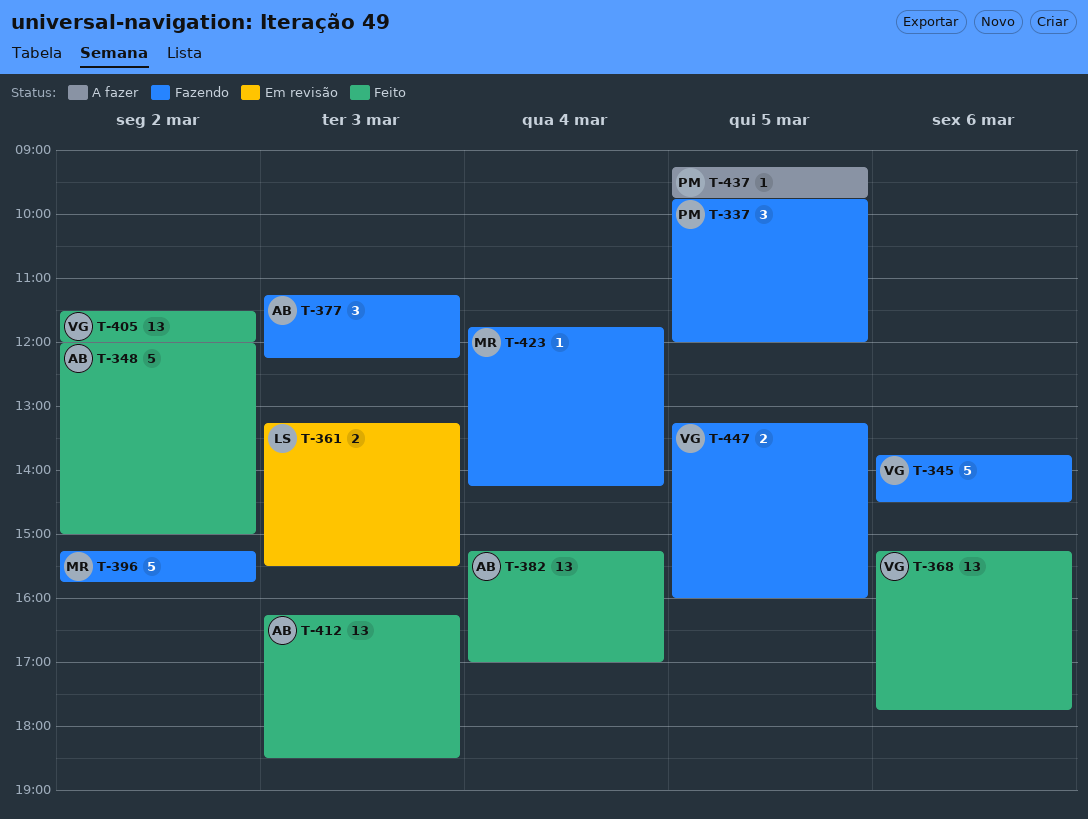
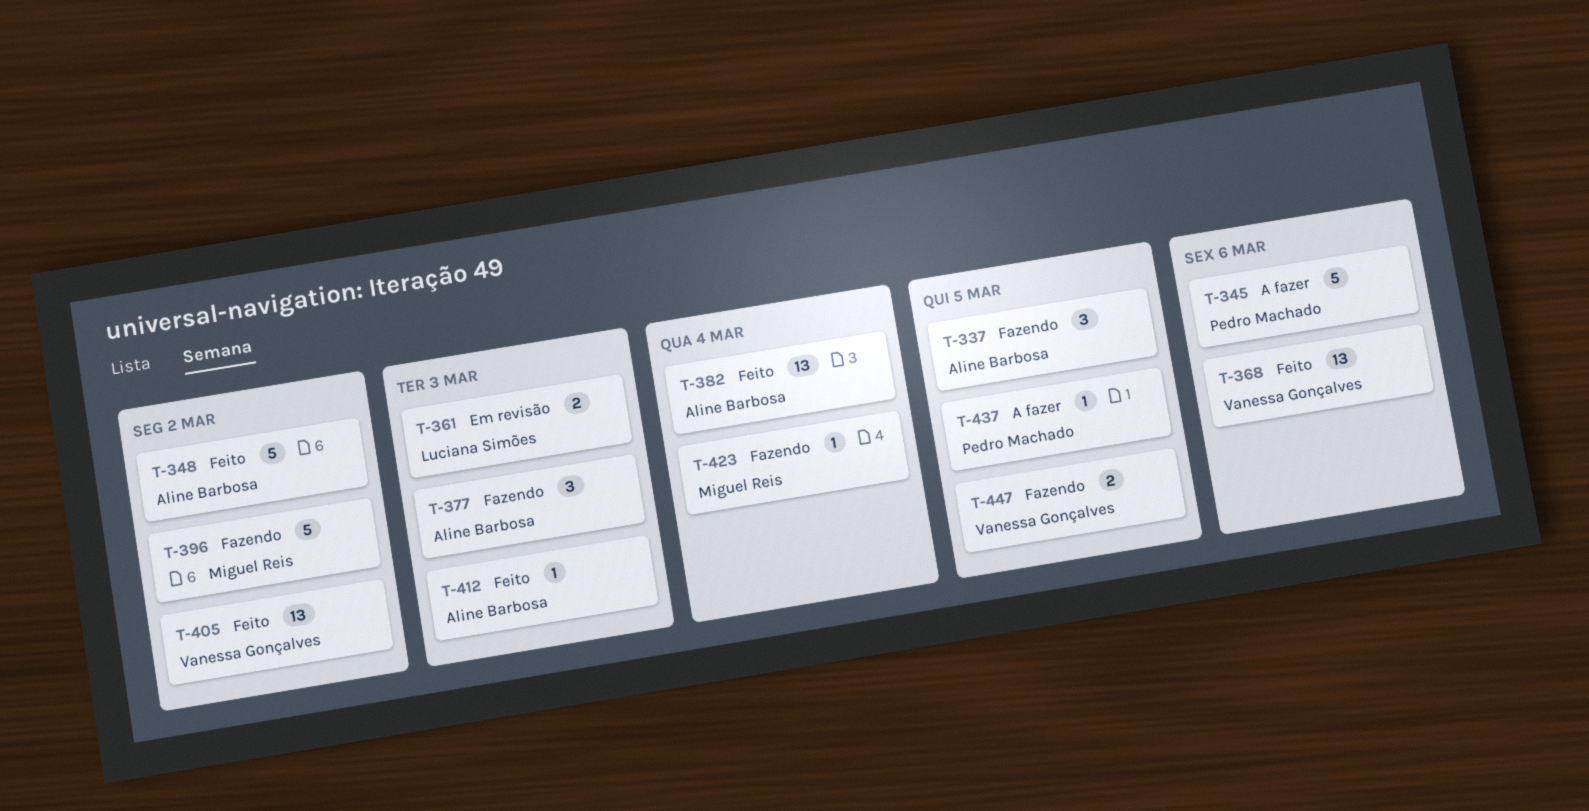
T-337, owner: Pedro Machado -> Aline Barbosa
T-345, status: Fazendo -> A fazer
T-345, owner: Vanessa Gonçalves -> Pedro Machado
T-412, estimate: 13 -> 1

